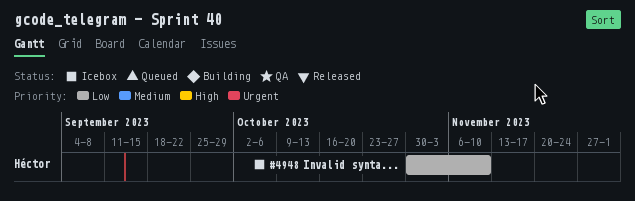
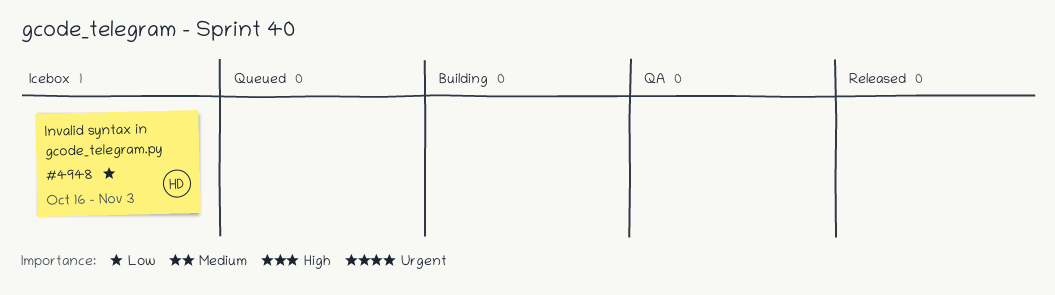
#4948, start: Oct 30 -> Oct 16
#4948, due: Nov 10 -> Nov 3

